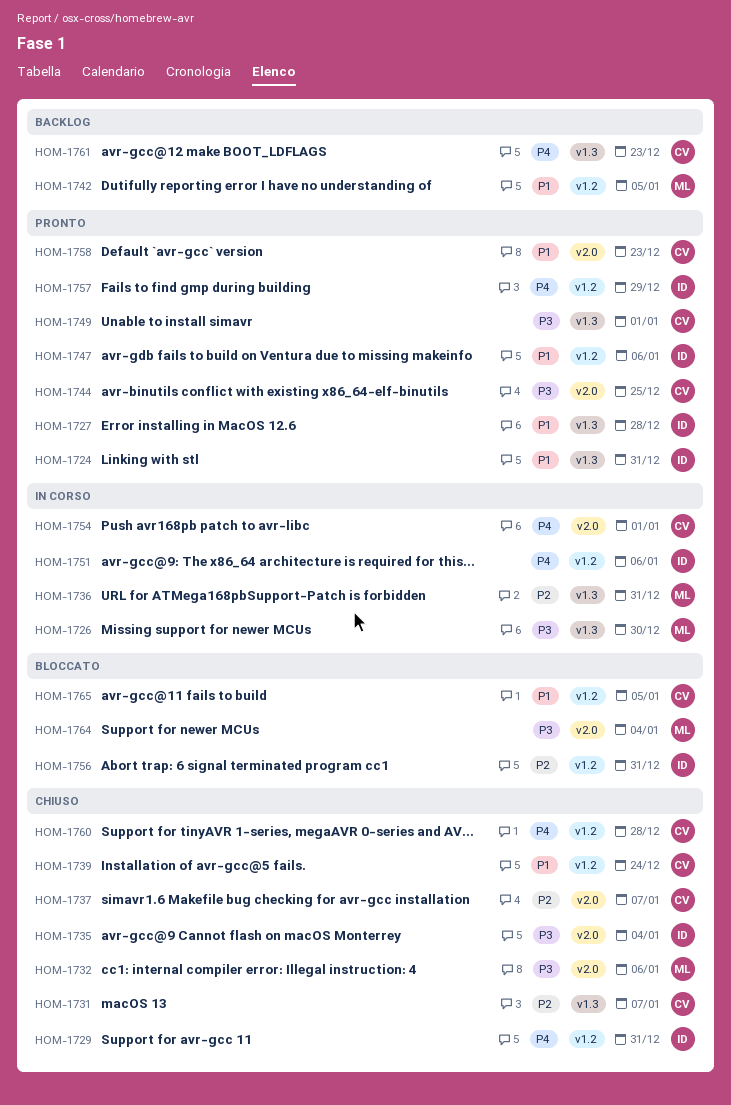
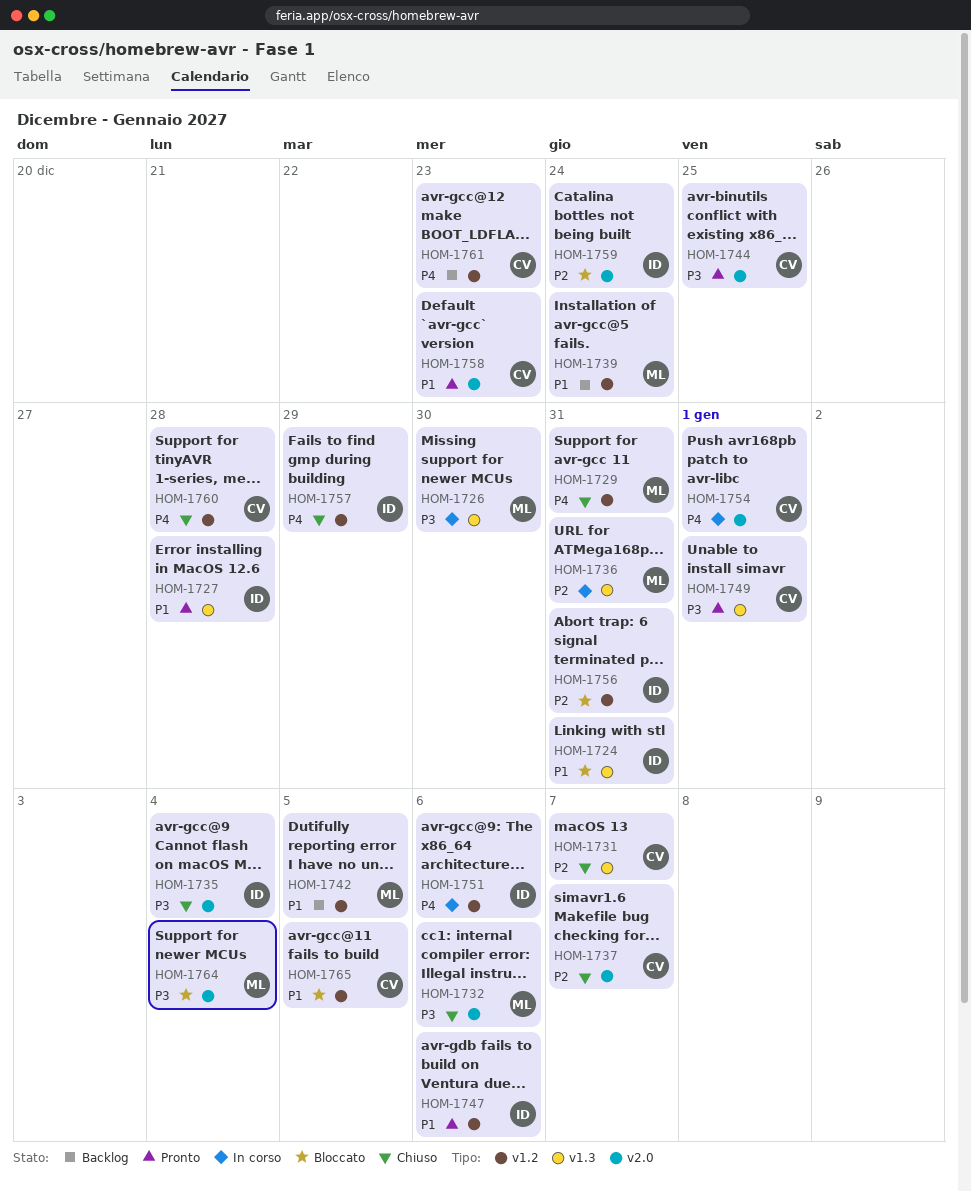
HOM-1724, status: Pronto -> Bloccato
HOM-1729, owner: ID -> ML
HOM-1739, status: Chiuso -> Backlog
HOM-1739, owner: CV -> ML
HOM-1757, status: Pronto -> Chiuso
HOM-1759: none -> present
HOM-1761, label: v1.3 -> v1.2

